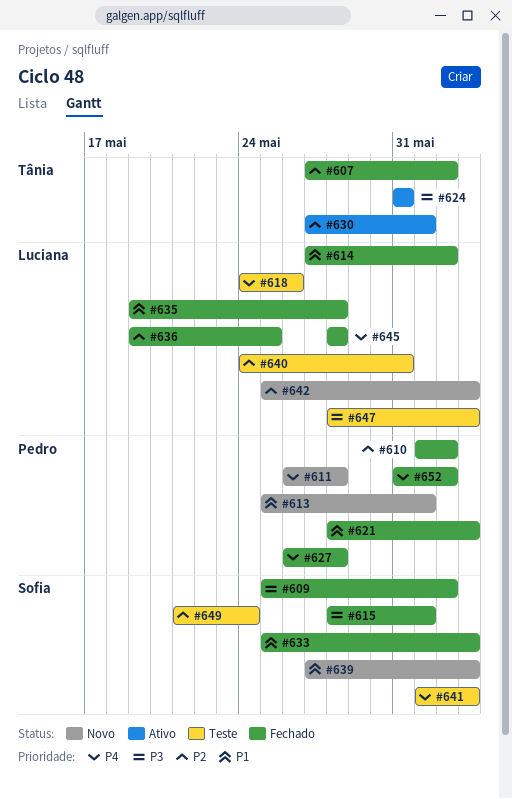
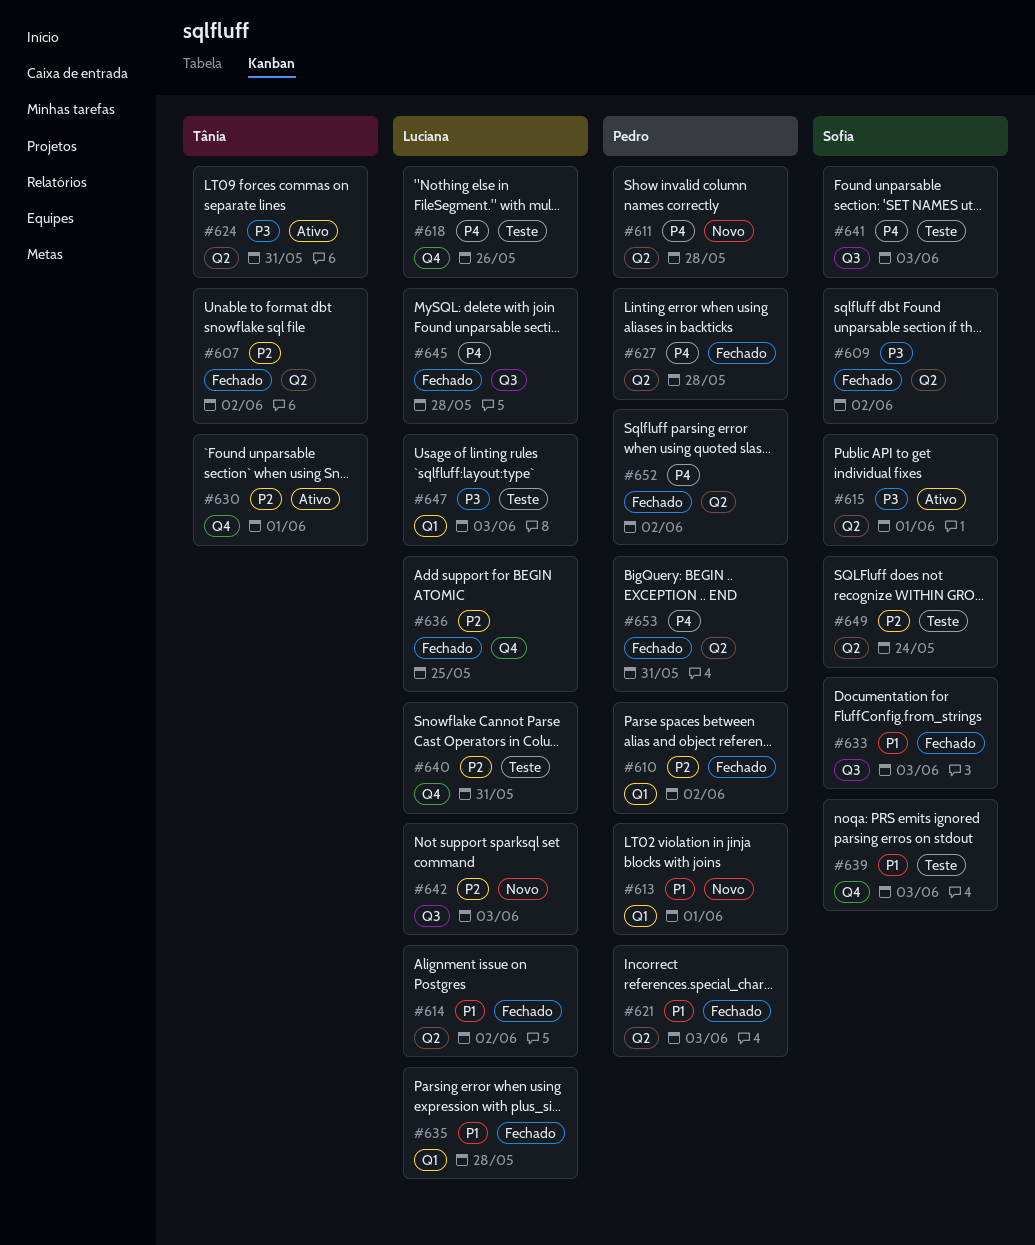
#615, status: Fechado -> Ativo
#639, status: Novo -> Teste
#653: none -> present

